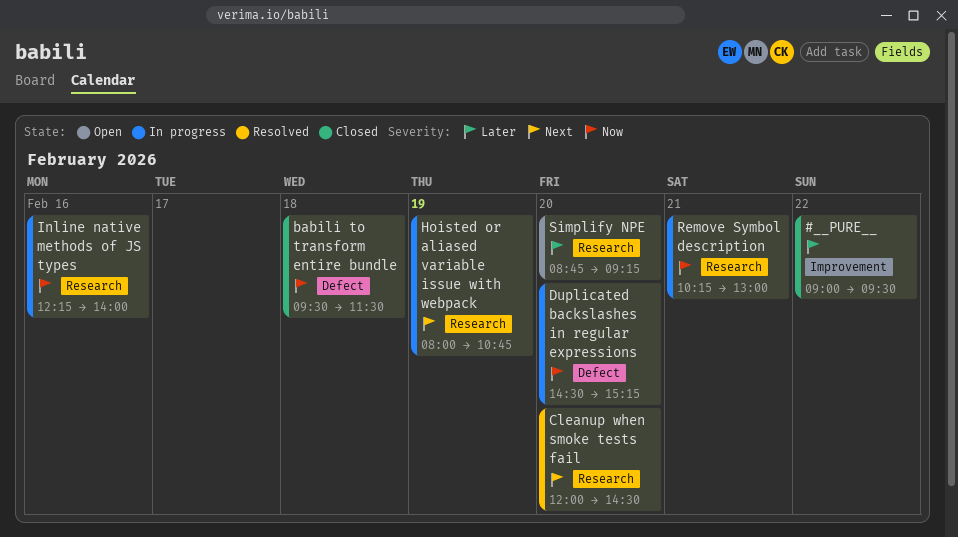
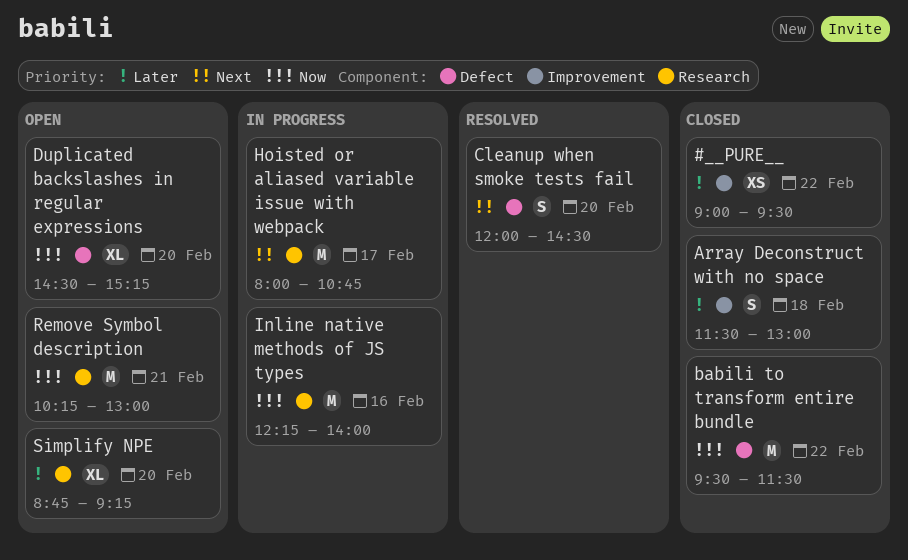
Array Deconstruct with no space: none -> present
babili to transform entire bundle, day: Feb 18 -> Feb 22
Cleanup when smoke tests fail, label: Research -> Defect
Duplicated backslashes in regular expressions, status: In progress -> Open
Hoisted or aliased variable issue with webpack, day: Feb 19 -> Feb 17
Remove Symbol description, status: In progress -> Open

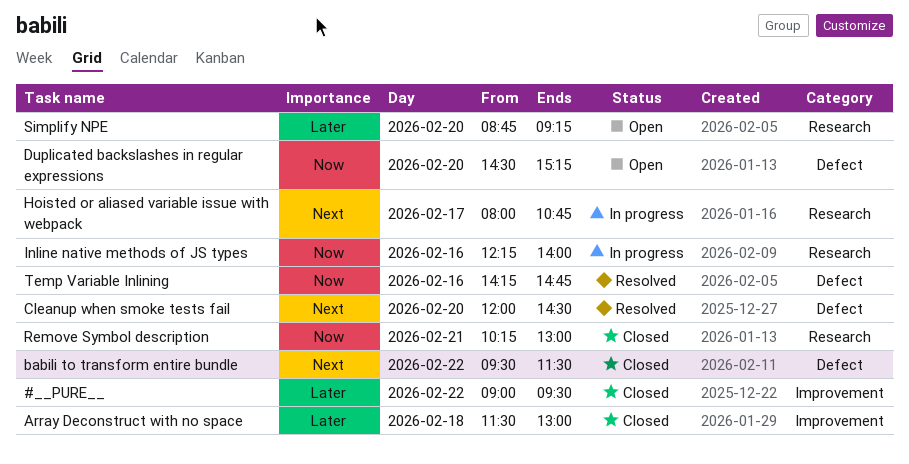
babili to transform entire bundle, priority: Now -> Next
Remove Symbol description, status: Open -> Closed
Temp Variable Inlining: none -> present

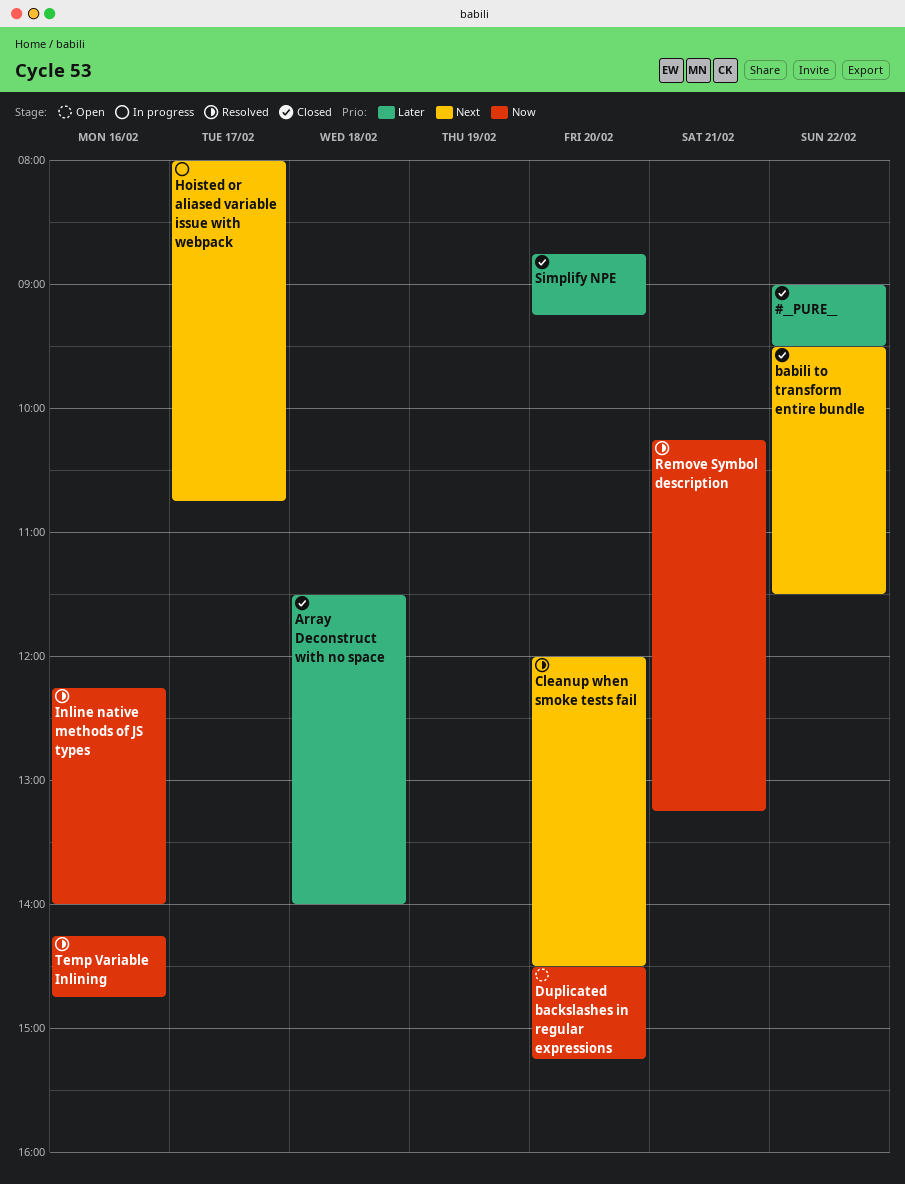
Array Deconstruct with no space, ends: 13:00 -> 14:00
Inline native methods of JS types, status: In progress -> Resolved
Remove Symbol description, status: Closed -> Resolved
Remove Symbol description, ends: 13:00 -> 13:15
Simplify NPE, status: Open -> Closed

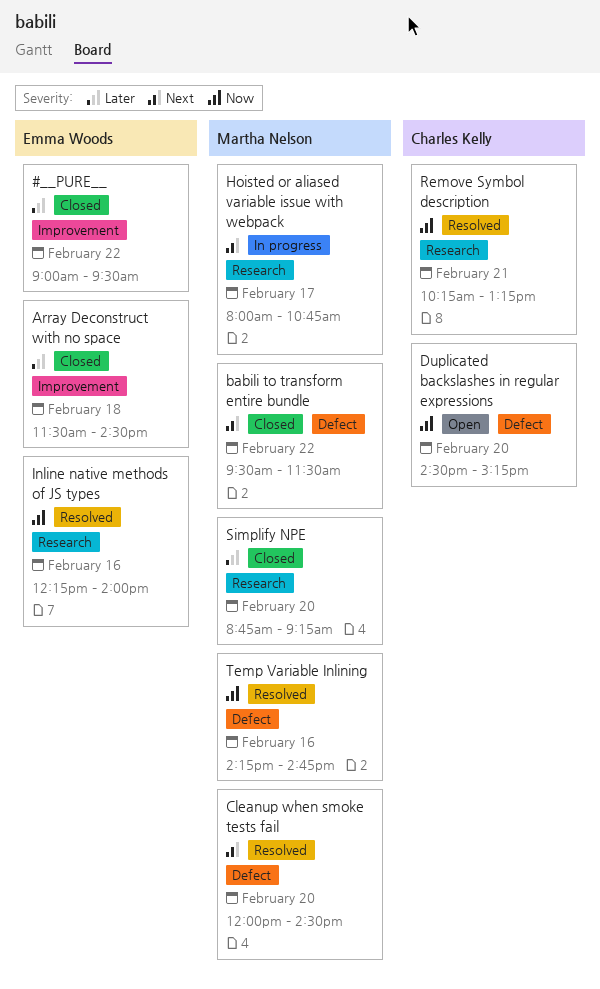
Array Deconstruct with no space, ends: 14:00 -> 14:30

